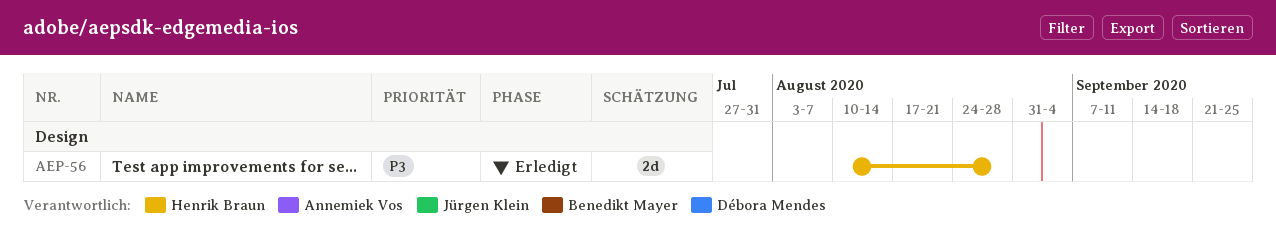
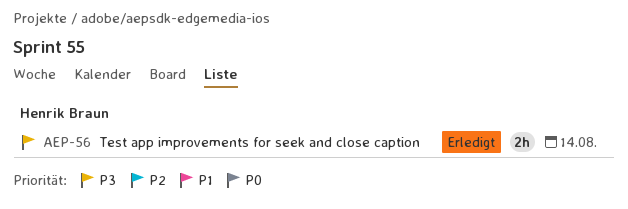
AEP-56, estimate: 2d -> 2h
AEP-56, due: Aug 28 -> Aug 14

